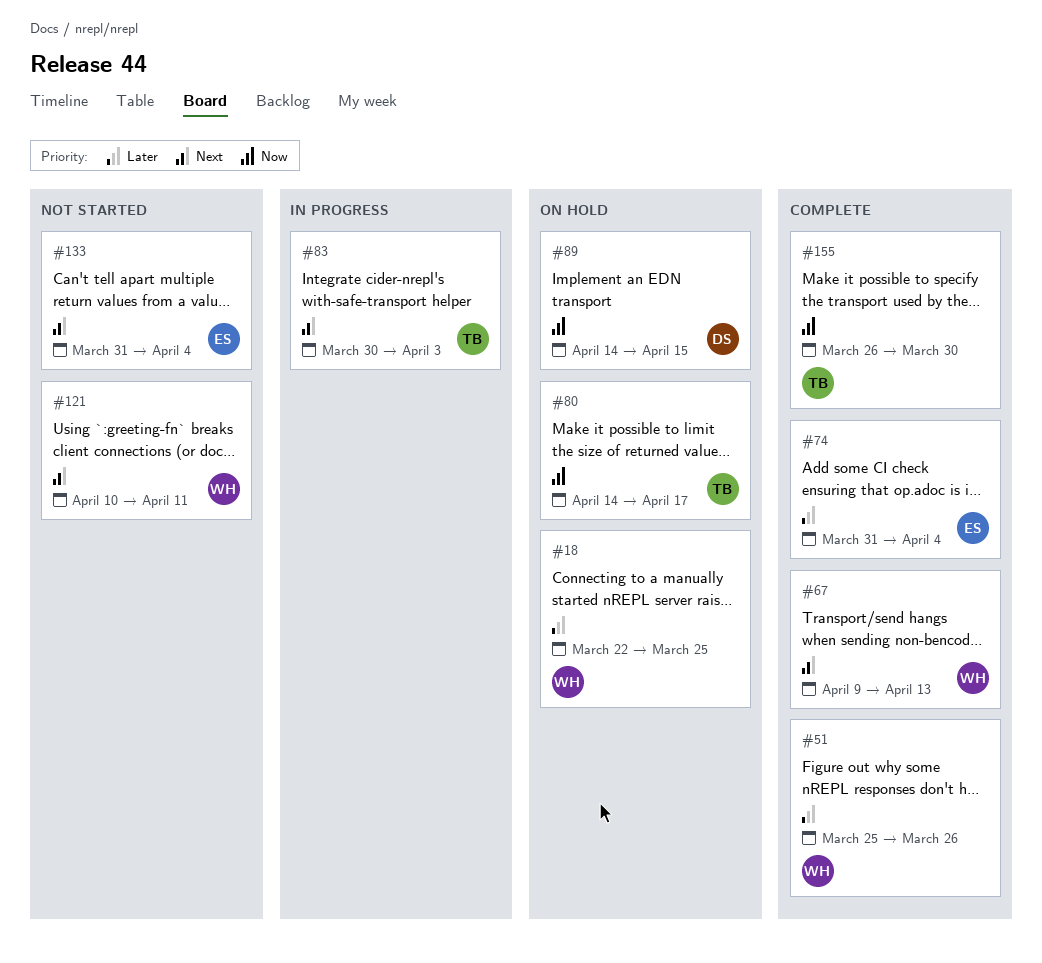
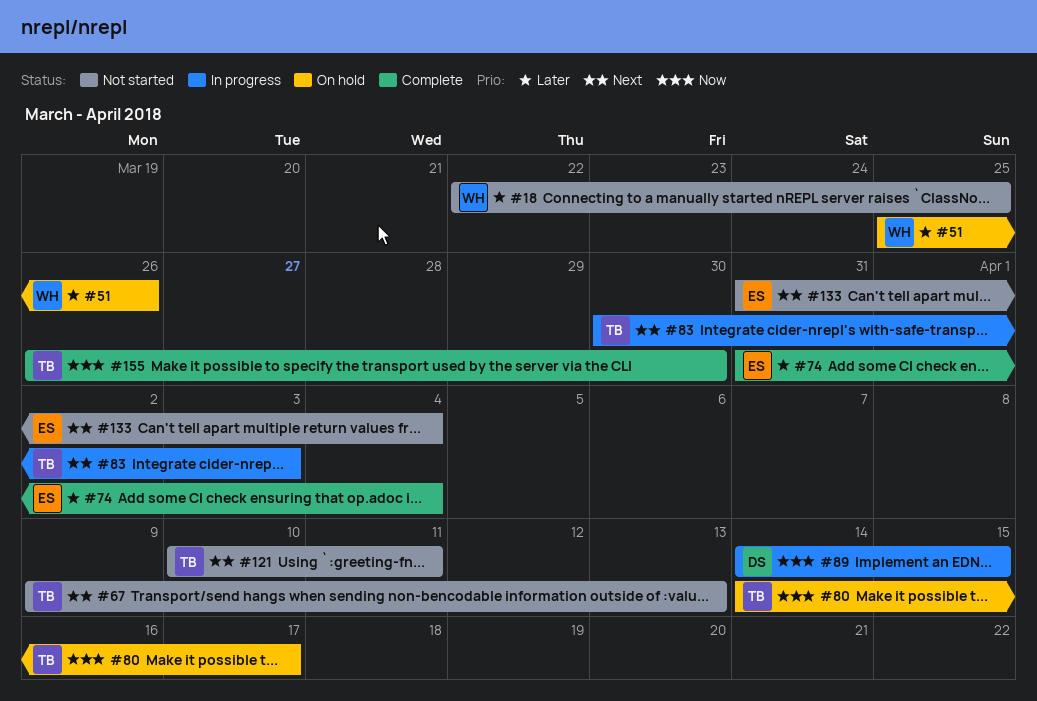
#18, status: On hold -> Not started
#51, status: Complete -> On hold
#67, status: Complete -> Not started
#67, owner: WH -> TB
#89, status: On hold -> In progress
#121, owner: WH -> TB

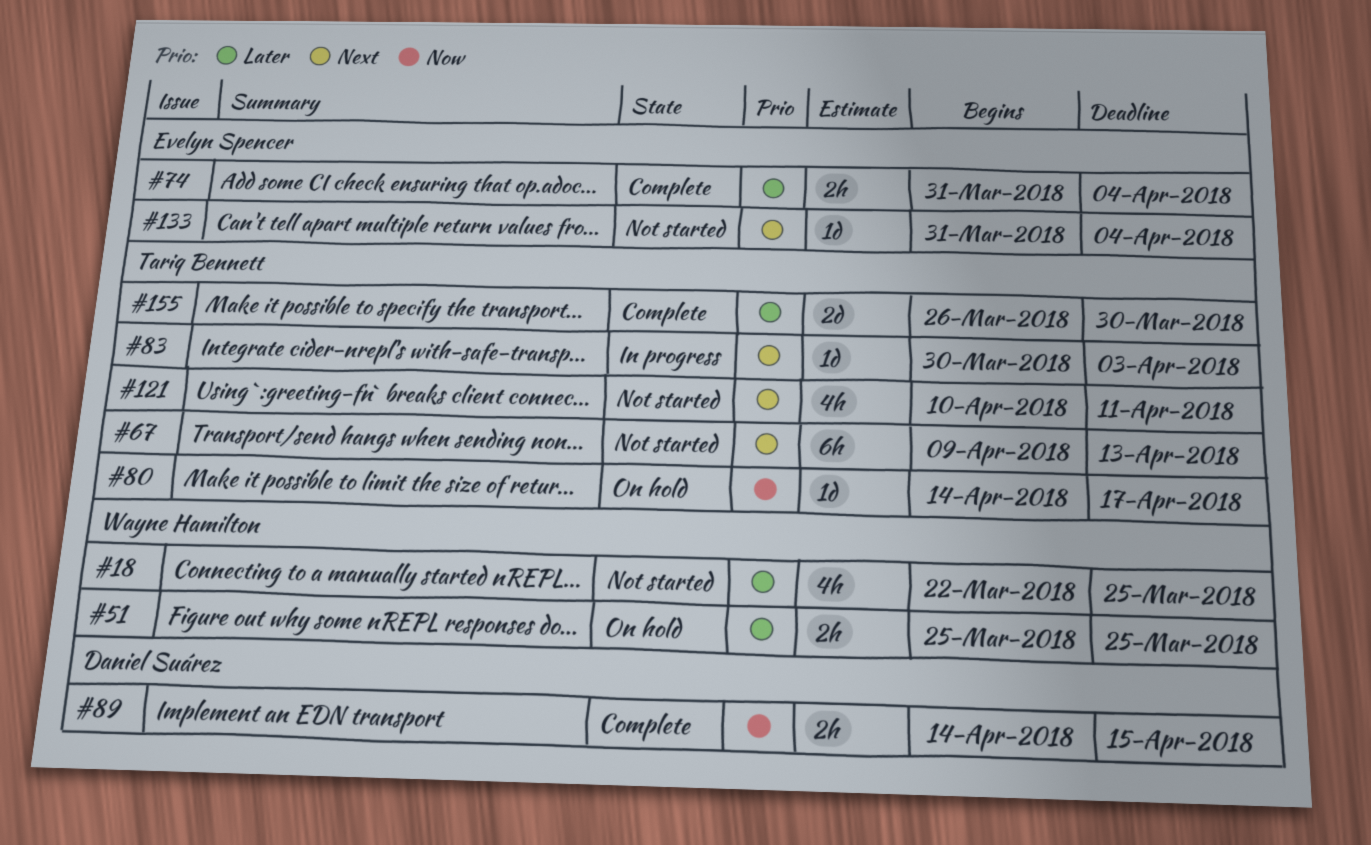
#51, due: Mar 26 -> Mar 25
#89, status: In progress -> Complete
#155, priority: Now -> Later

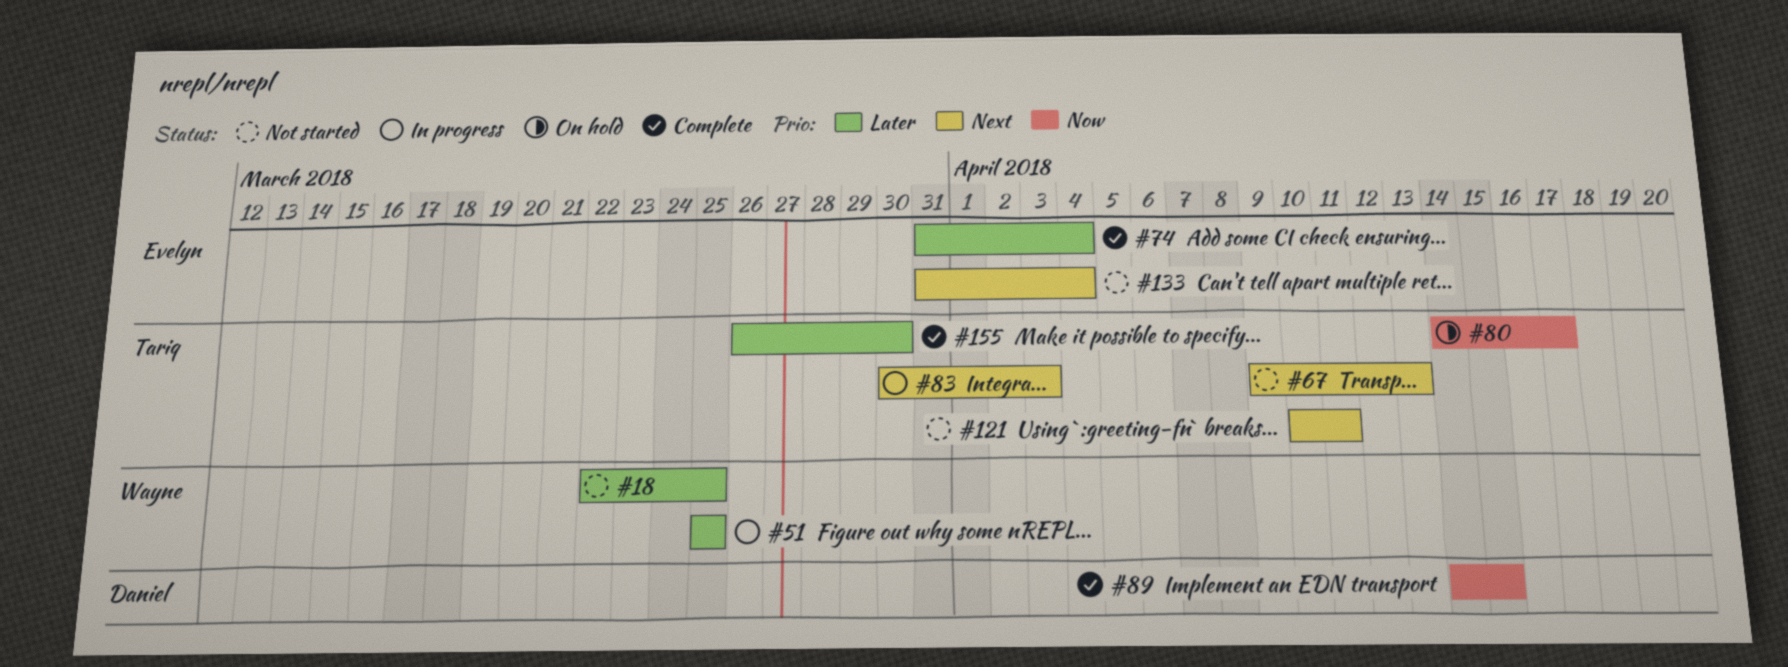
#51, status: On hold -> In progress

